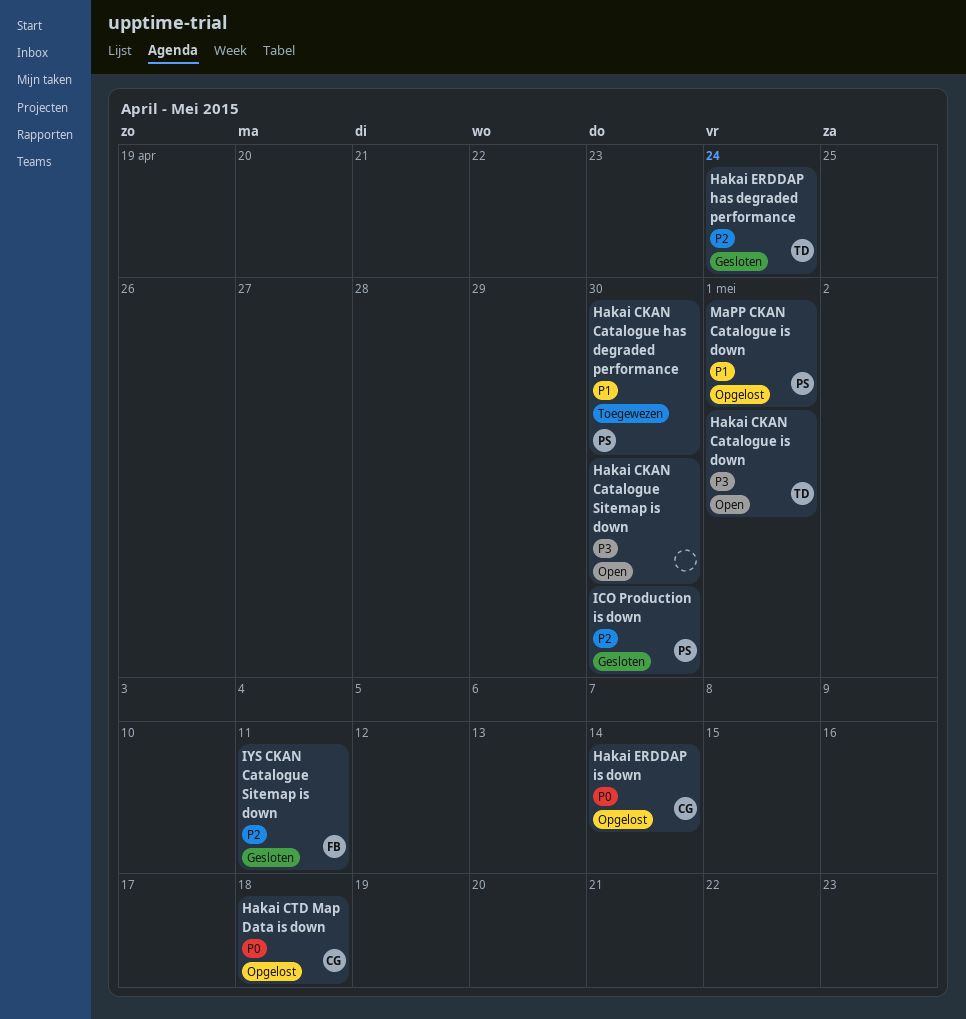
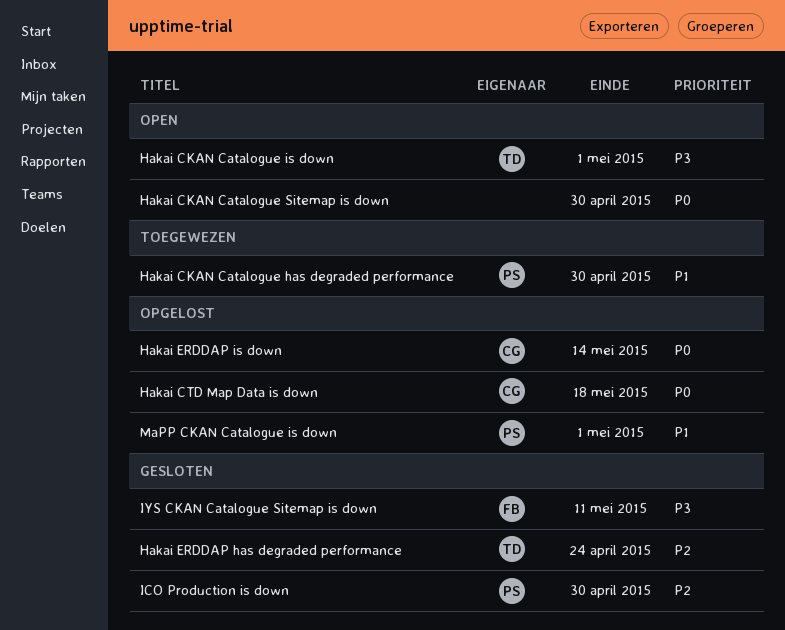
Hakai CKAN Catalogue Sitemap is down, priority: P3 -> P0
IYS CKAN Catalogue Sitemap is down, priority: P2 -> P3

